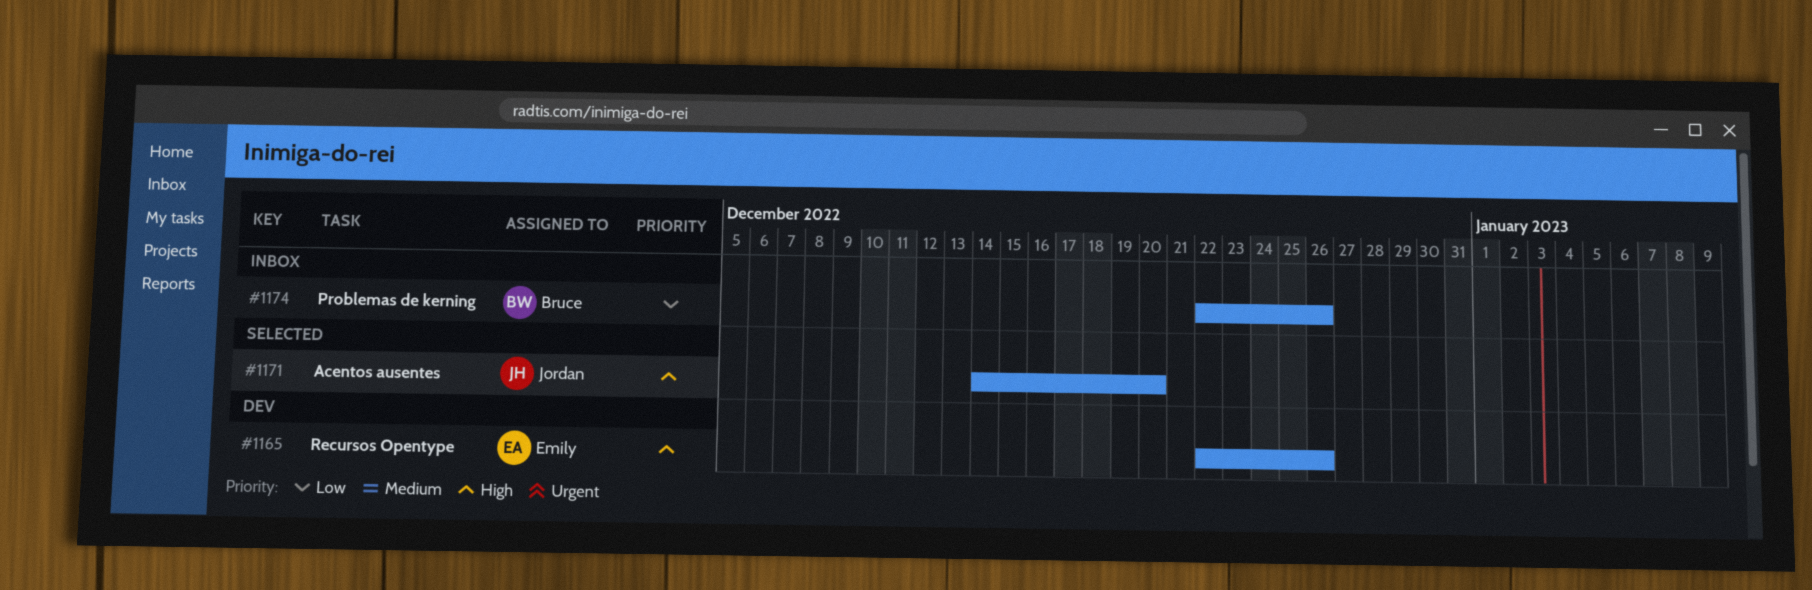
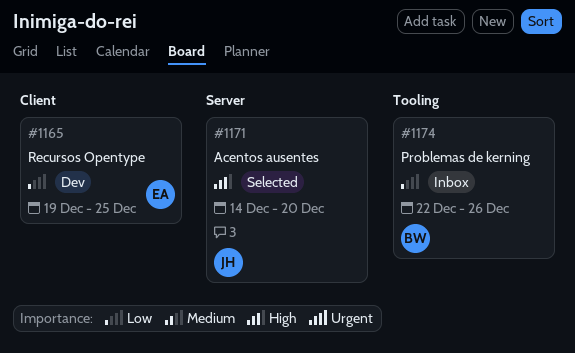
#1165, priority: High -> Low
#1165, start: Dec 22 -> Dec 19
#1165, due: Dec 26 -> Dec 25

